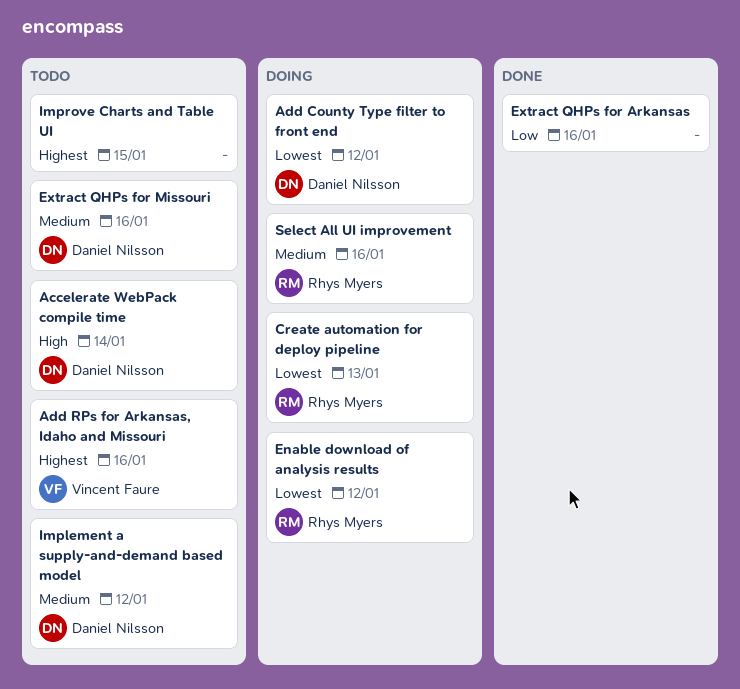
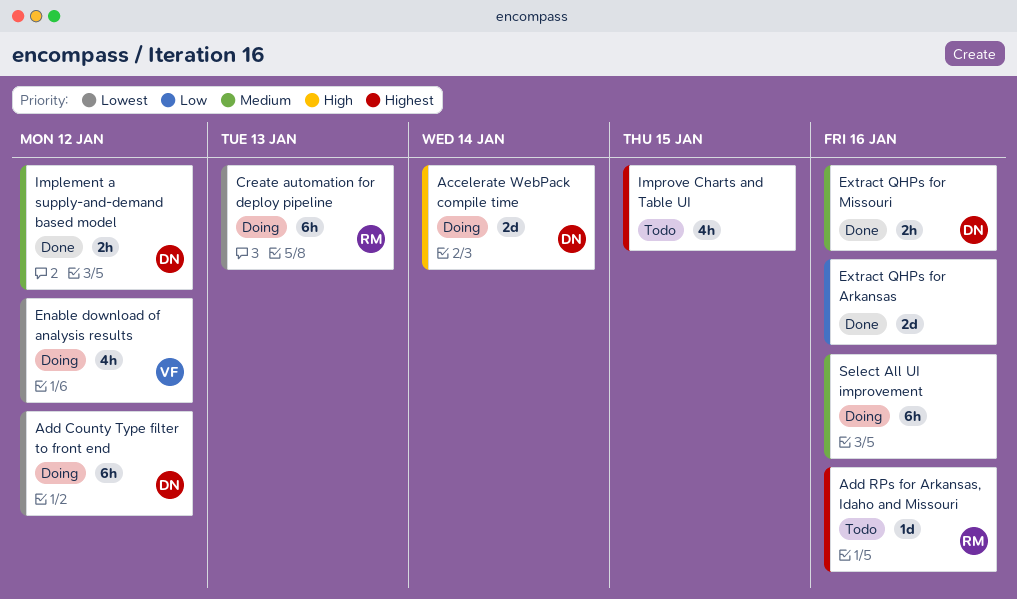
Accelerate WebPack compile time, status: Todo -> Doing
Add RPs for Arkansas, Idaho and Missouri, owner: Vincent Faure -> Rhys Myers
Enable download of analysis results, owner: Rhys Myers -> Vincent Faure
Extract QHPs for Missouri, status: Todo -> Done
Implement a supply-and-demand based model, status: Todo -> Done
Select All UI improvement, owner: Rhys Myers -> none

